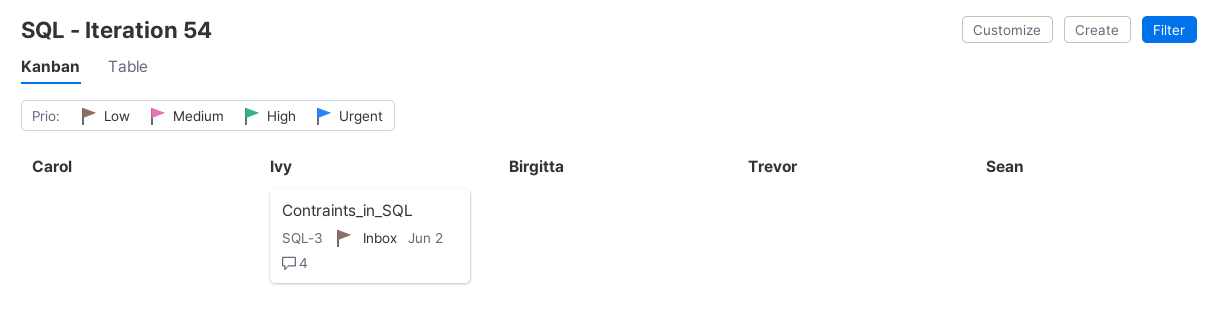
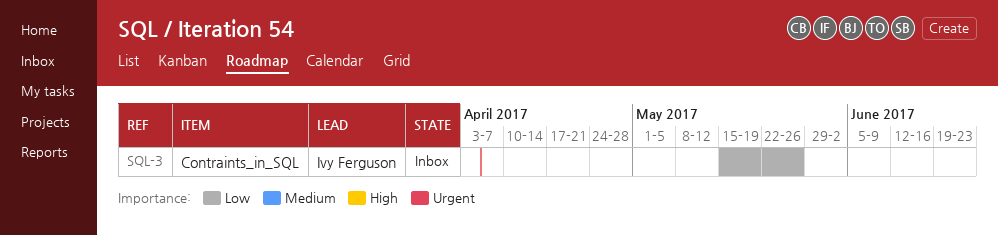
SQL-3, due: Jun 2 -> May 26

